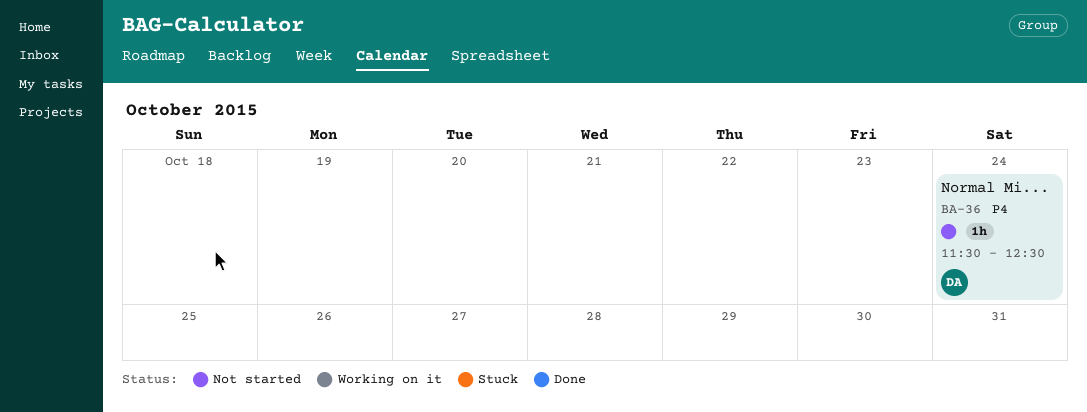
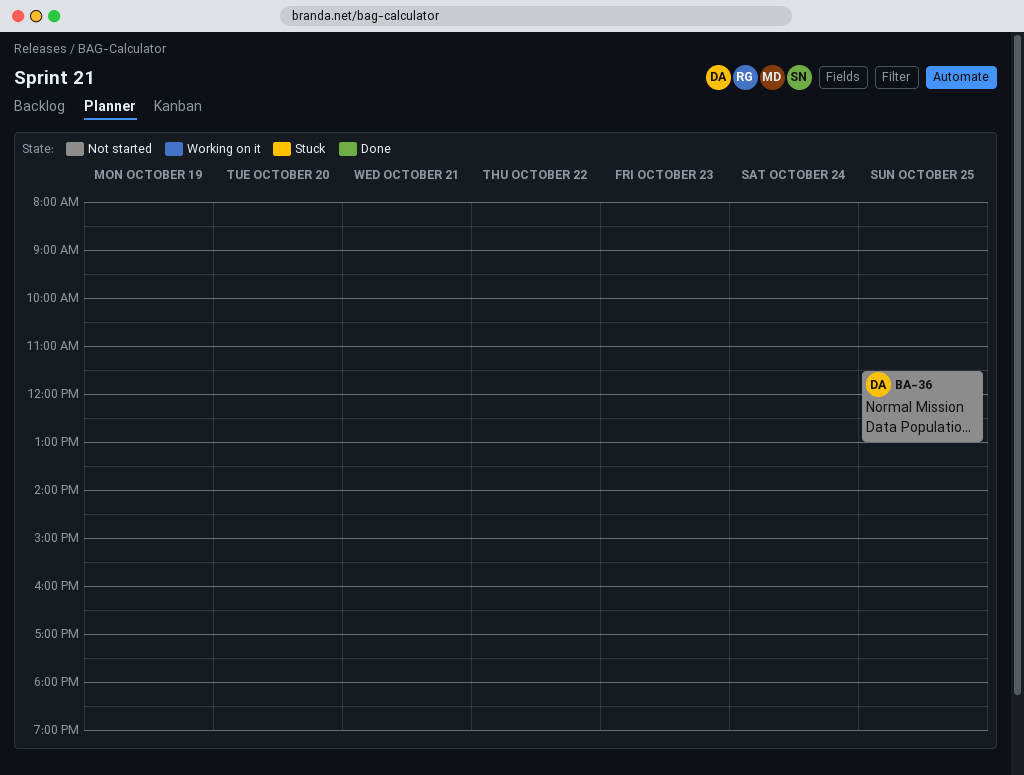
BA-36, day: Oct 24 -> Oct 25
BA-36, ends: 12:30 -> 13:00

